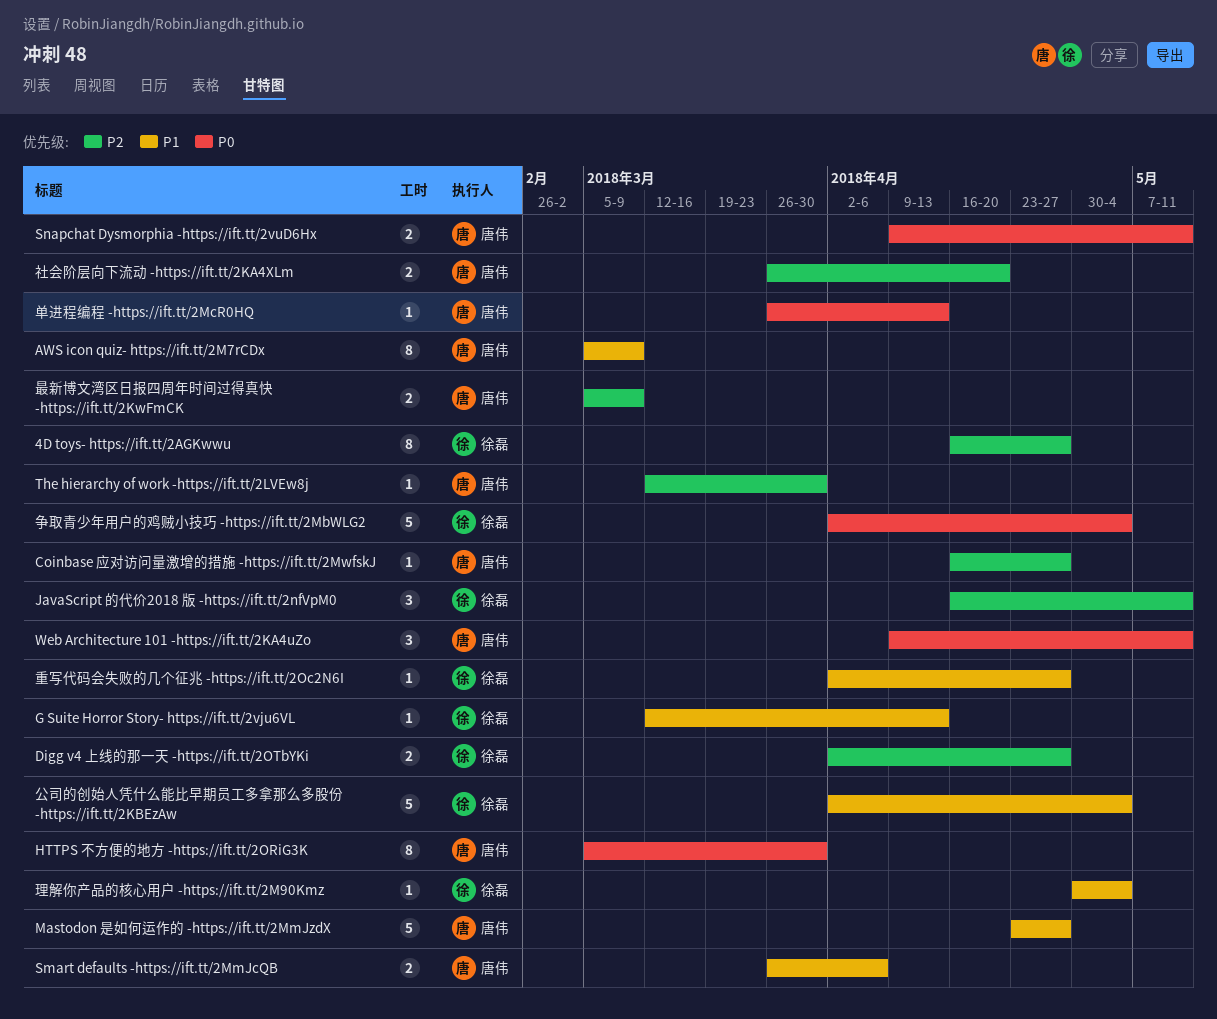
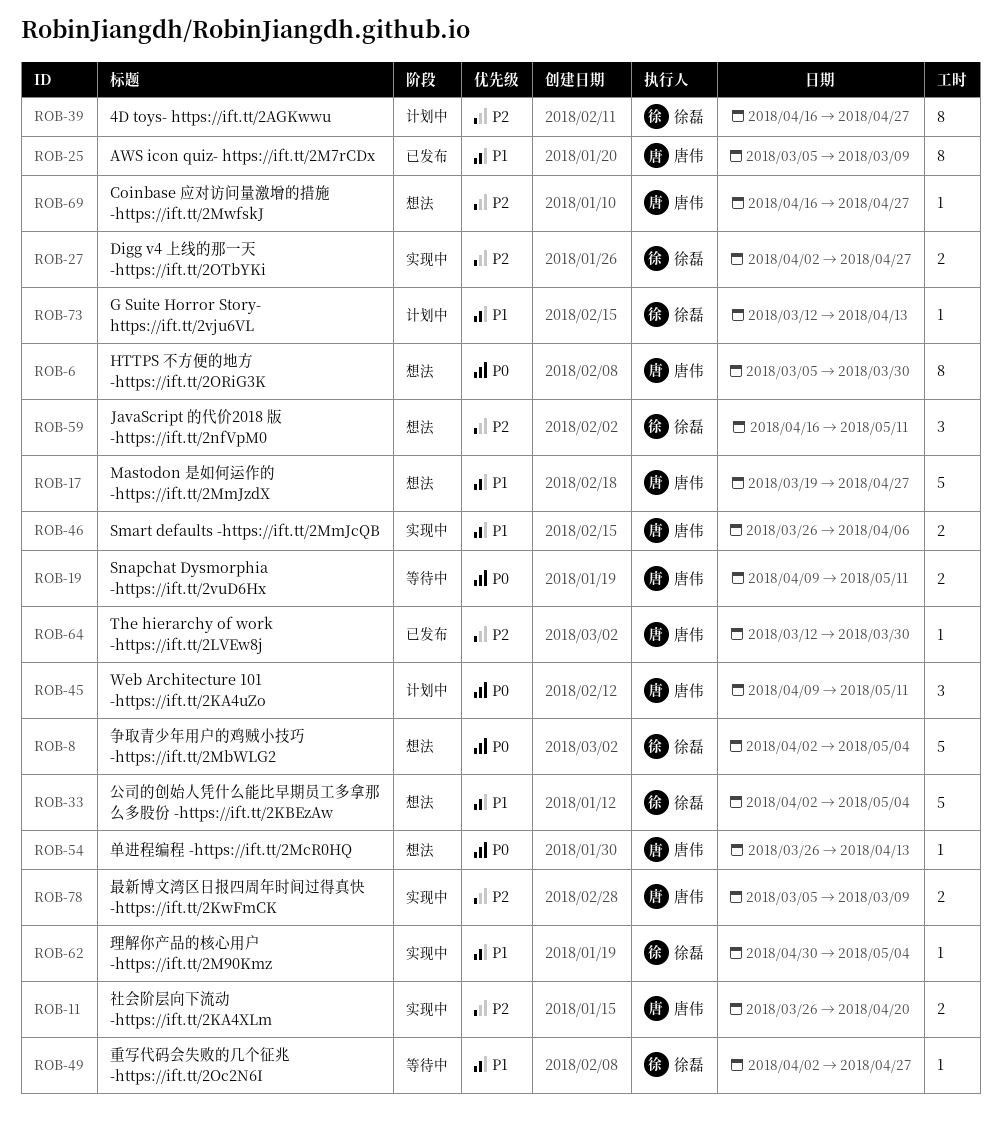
Mastodon 是如何运作的 -https://ift.tt/2MmJzdX, start: Apr 23 -> Mar 19

